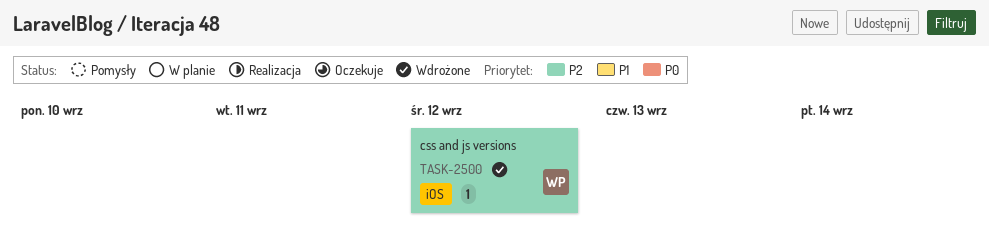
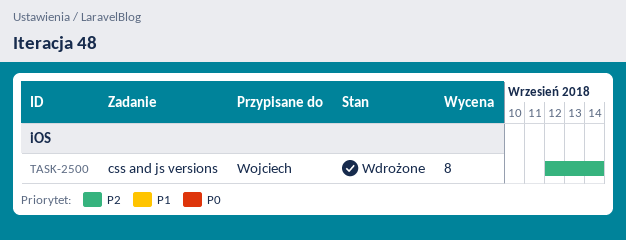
TASK-2500, estimate: 1 -> 8
TASK-2500, due: Sep 12 -> Sep 14

